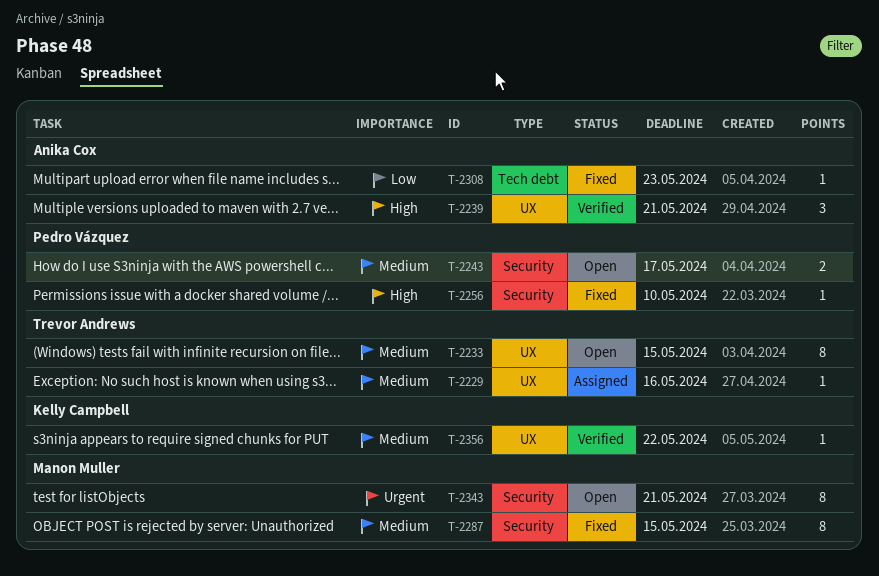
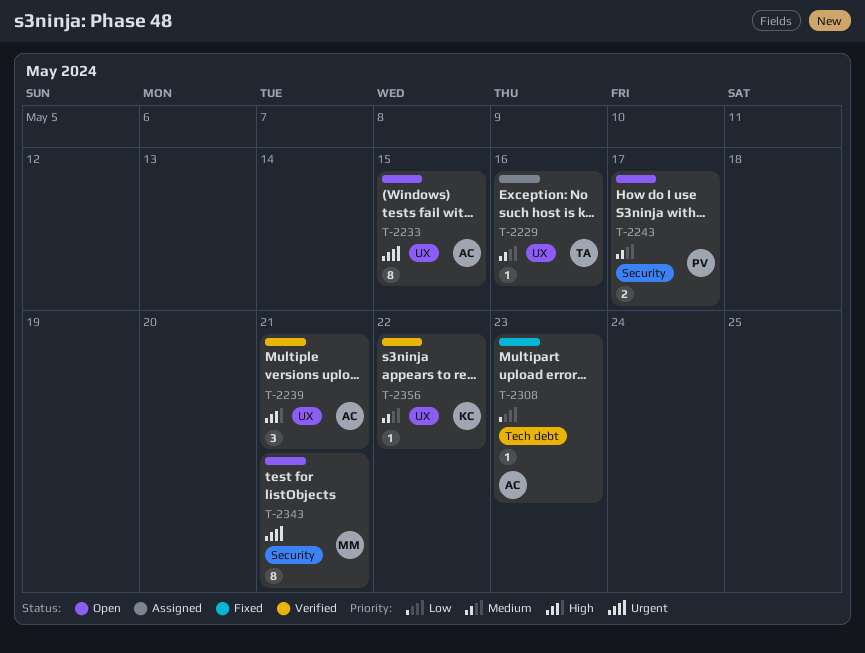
T-2233, owner: Trevor Andrews -> Anika Cox
T-2233, priority: Medium -> Urgent
T-2256: present -> none
T-2287: present -> none

